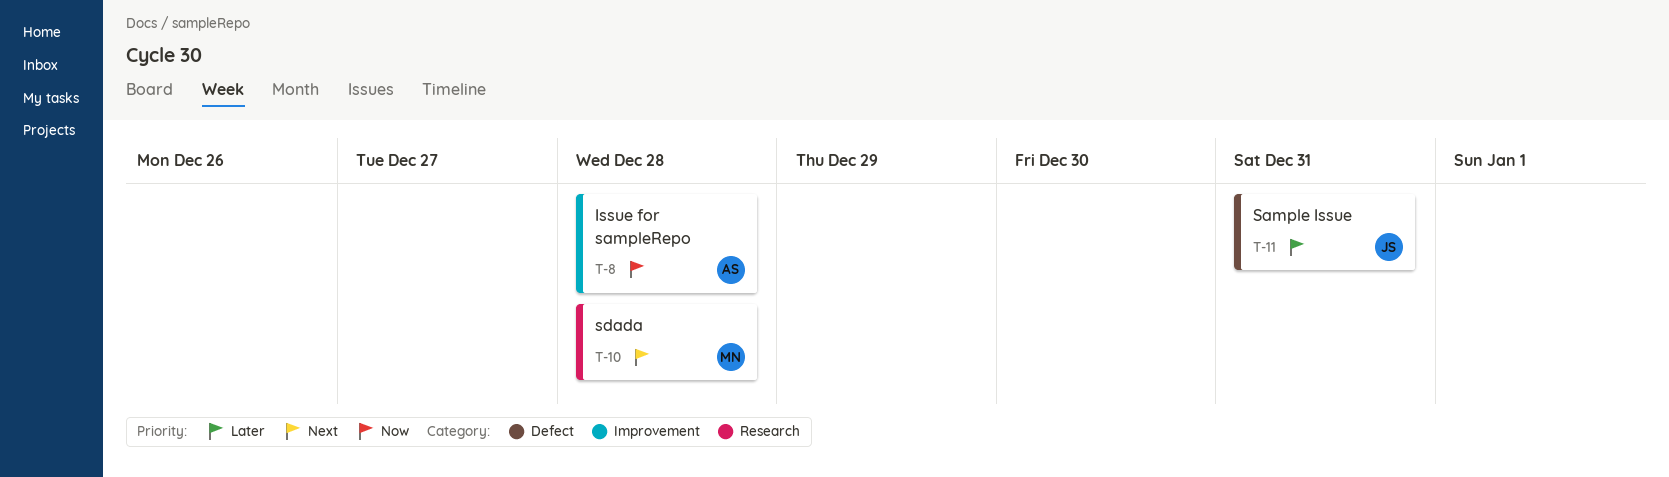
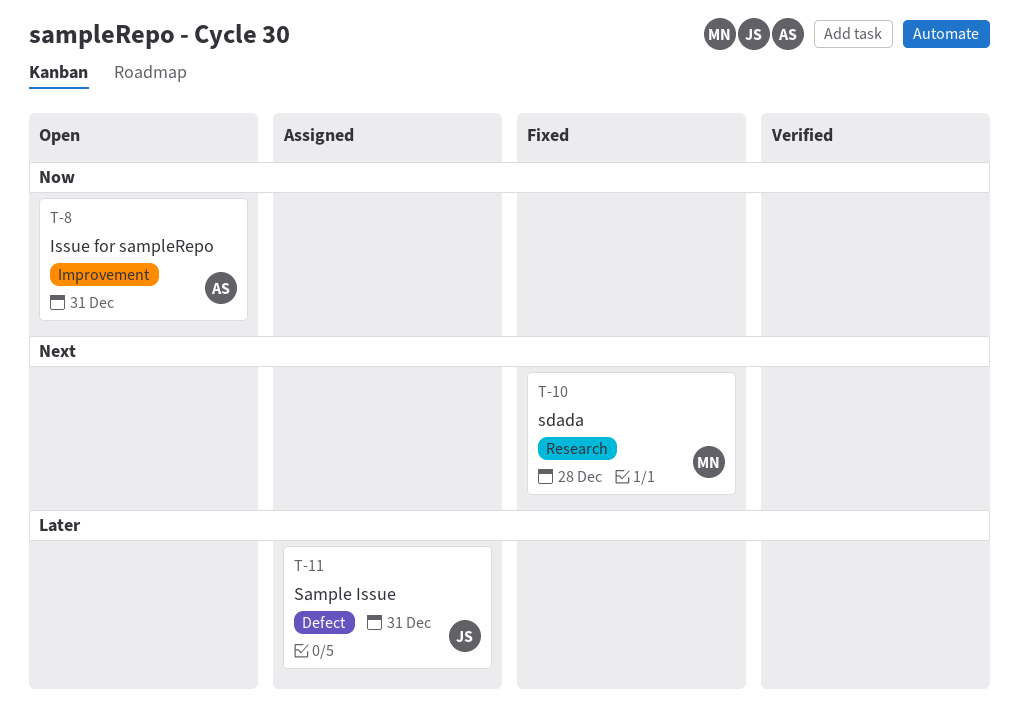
T-8, due: Dec 28 -> Dec 31

